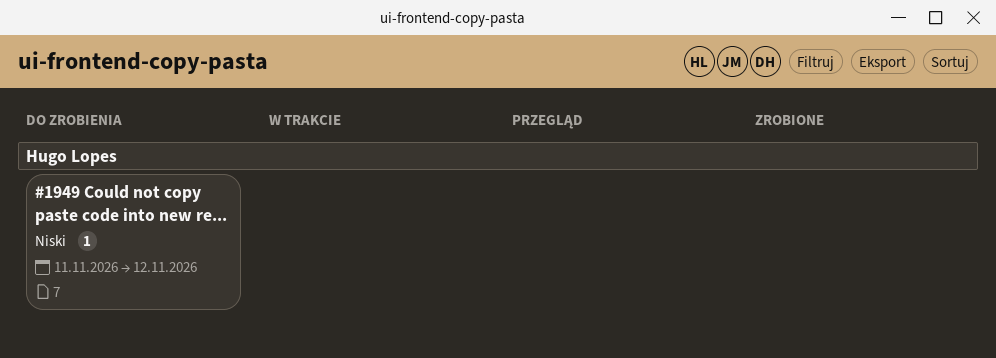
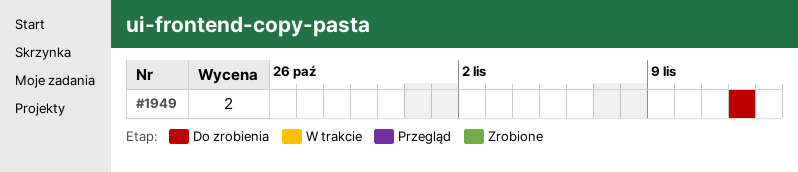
#1949, estimate: 1 -> 2
#1949, start: Nov 11 -> Nov 12

